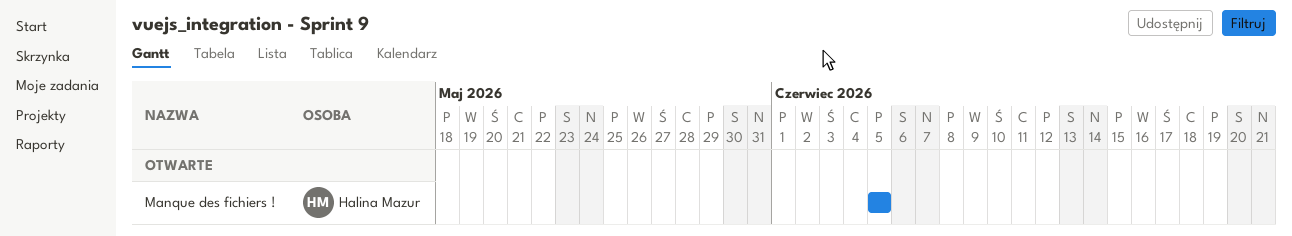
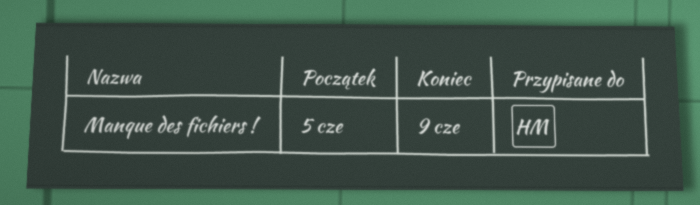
Manque des fichiers !, due: Jun 5 -> Jun 9

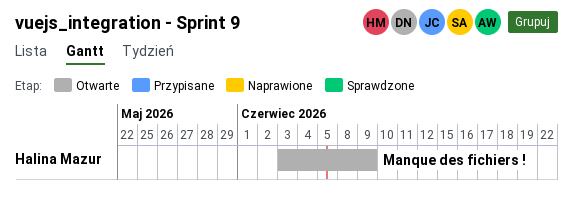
Manque des fichiers !, start: Jun 5 -> Jun 3

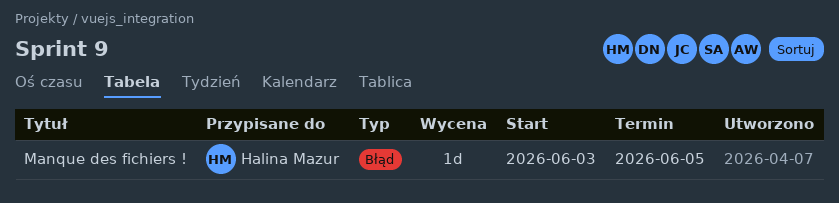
Manque des fichiers !, due: Jun 9 -> Jun 5

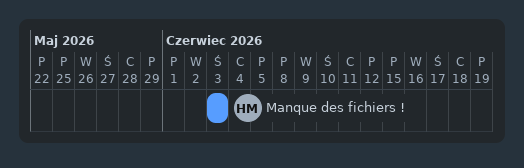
Manque des fichiers !, due: Jun 5 -> Jun 3

